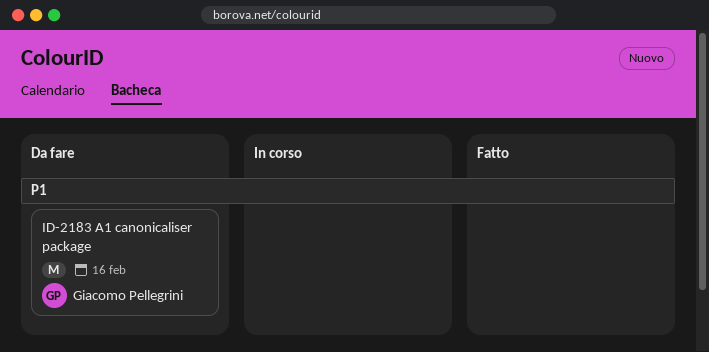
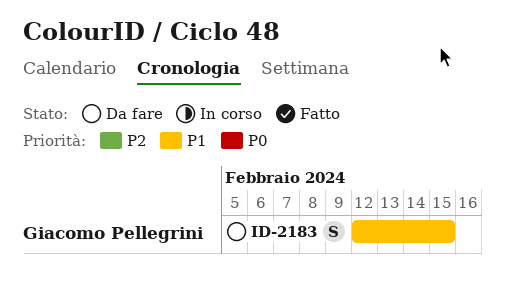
ID-2183, estimate: M -> S
ID-2183, due: Feb 16 -> Feb 15

